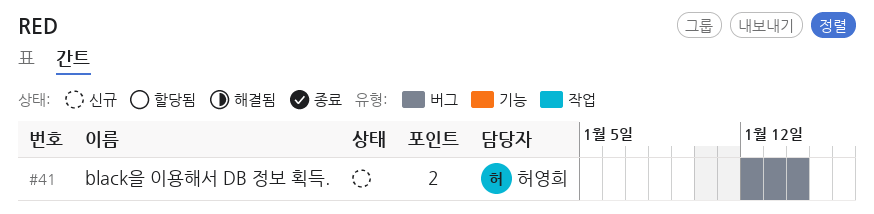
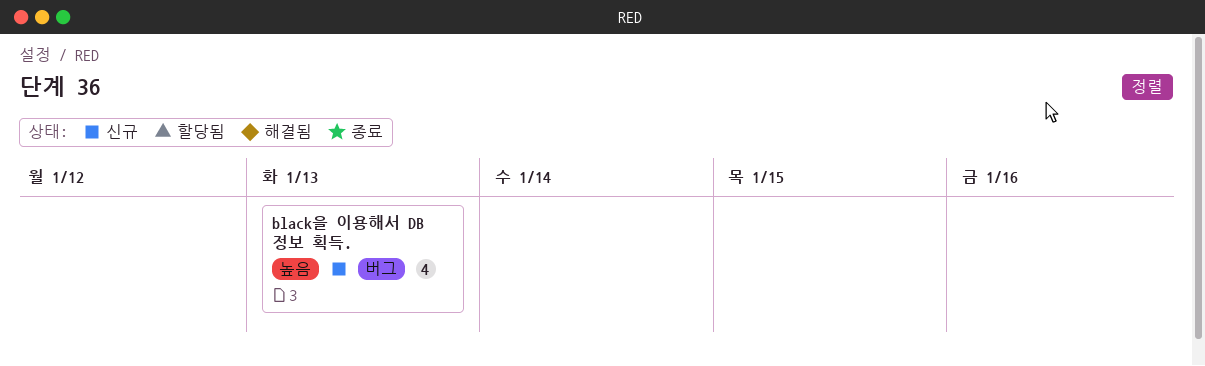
black을 이용해서 DB 정보 획득., estimate: 2 -> 4
black을 이용해서 DB 정보 획득., due: Jan 14 -> Jan 13

